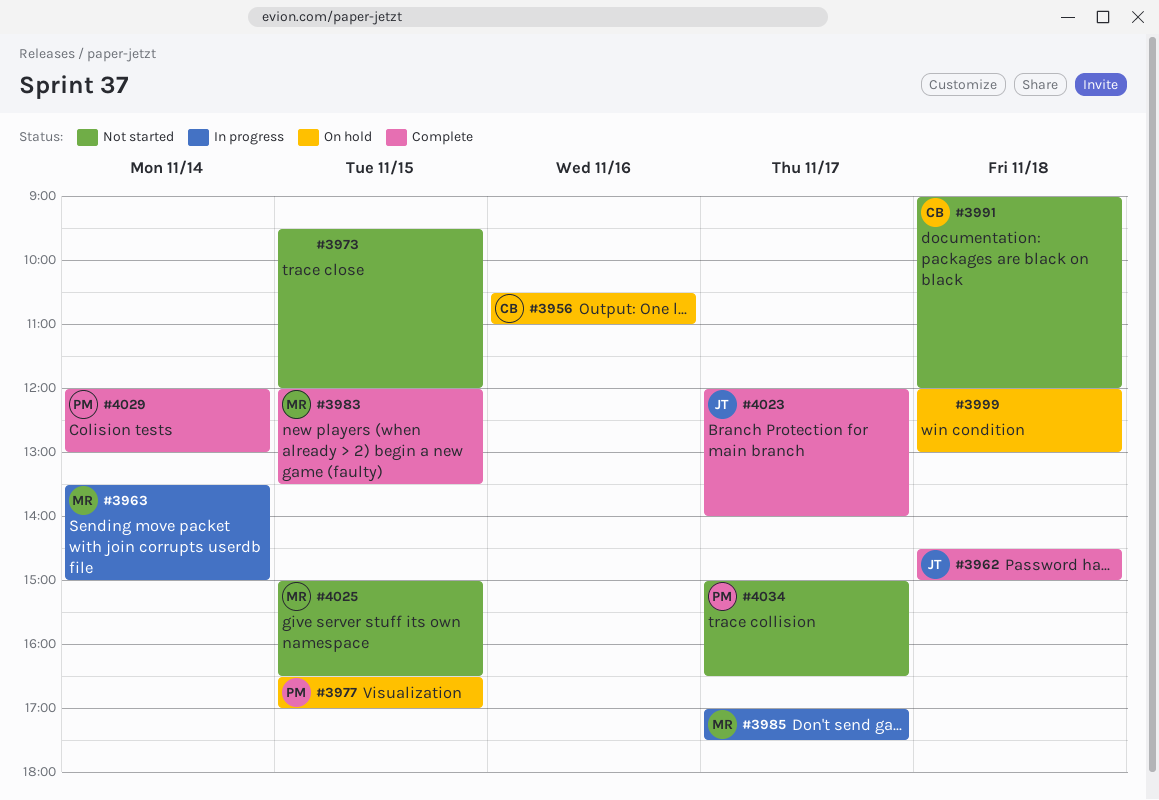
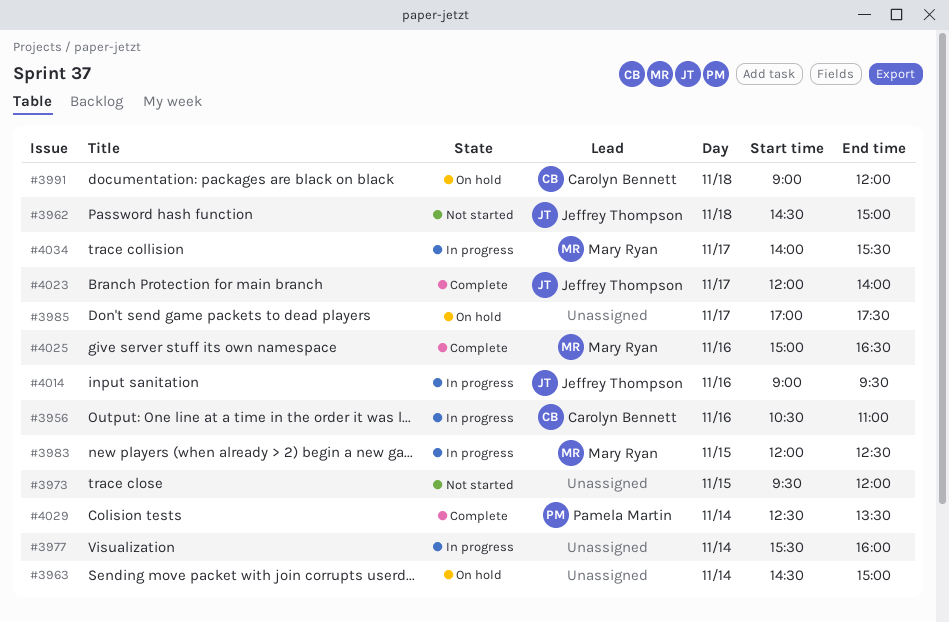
#3956, status: On hold -> In progress
#3962, status: Complete -> Not started
#3963, status: In progress -> On hold
#3963, owner: Mary Ryan -> none
#3963, begins: 13:30 -> 14:30
#3977, status: On hold -> In progress
#3977, owner: Pamela Martin -> none
#3977, day: Nov 15 -> Nov 14
#3977, begins: 16:30 -> 15:30
#3977, ends: 17:00 -> 16:00
#3983, status: Complete -> In progress
#3983, ends: 13:30 -> 12:30
#3985, status: In progress -> On hold
#3985, owner: Mary Ryan -> none
#3991, status: Not started -> On hold
#3999: present -> none
#4014: none -> present
#4025, status: Not started -> Complete
#4025, day: Nov 15 -> Nov 16
#4029, begins: 12:00 -> 12:30
#4029, ends: 13:00 -> 13:30
#4034, status: Not started -> In progress
#4034, owner: Pamela Martin -> Mary Ryan
#4034, begins: 15:00 -> 14:00
#4034, ends: 16:30 -> 15:30

